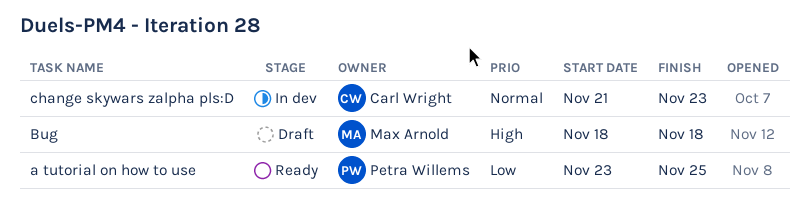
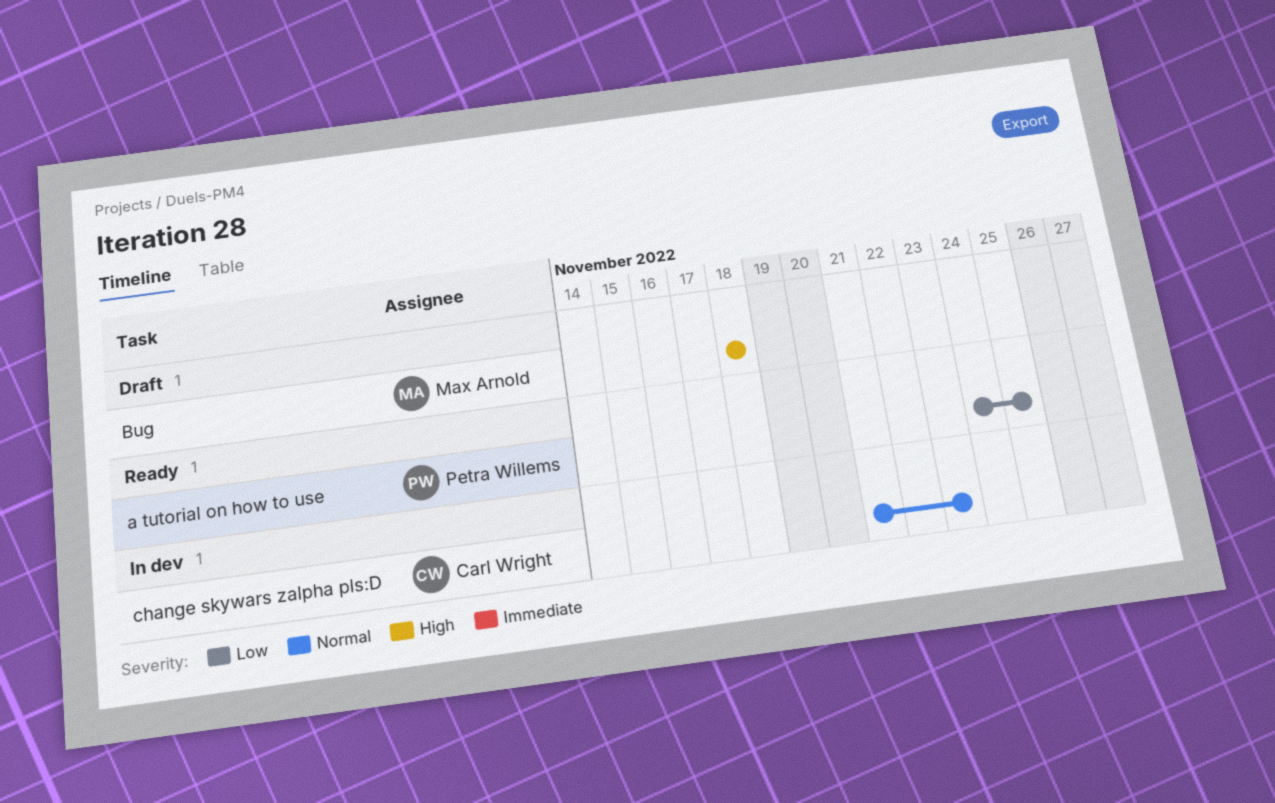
a tutorial on how to use, start: Nov 23 -> Nov 24

